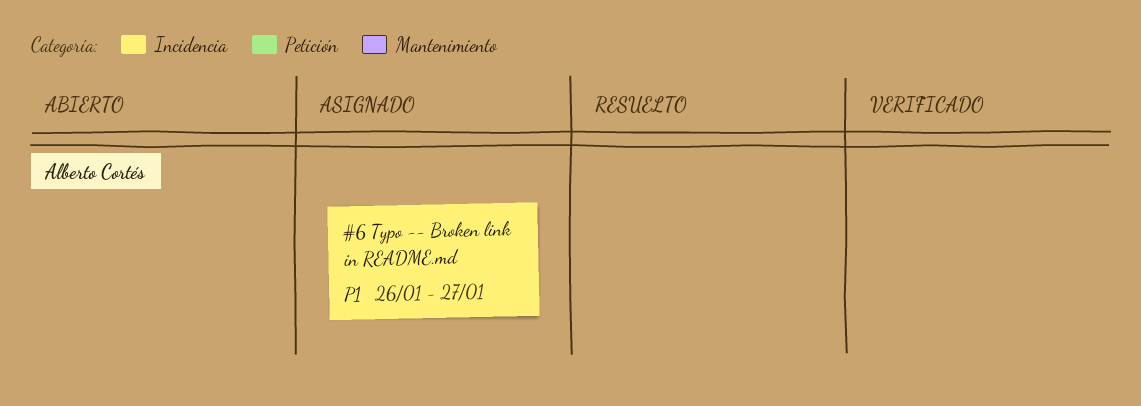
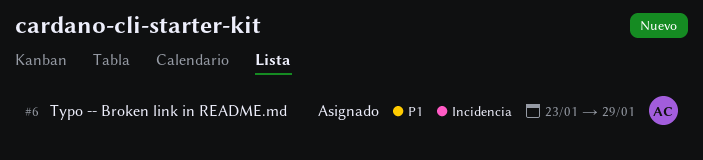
#6, start: Jan 26 -> Jan 23
#6, due: Jan 27 -> Jan 29

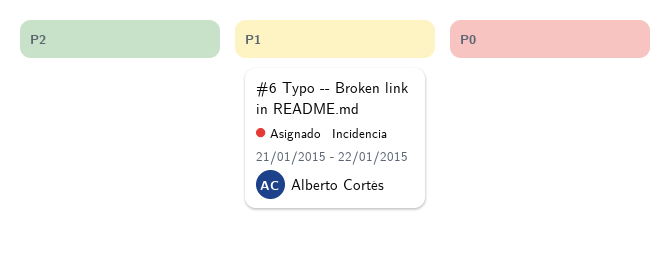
#6, start: Jan 23 -> Jan 21
#6, due: Jan 29 -> Jan 22

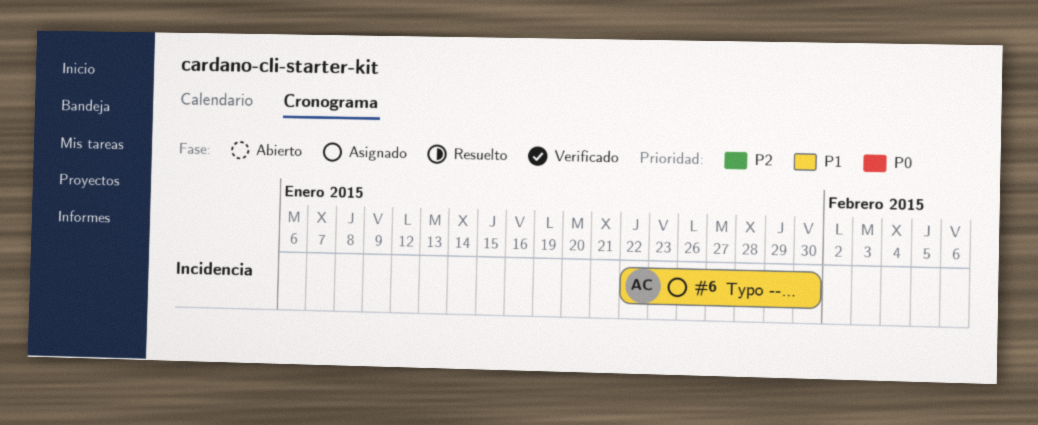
#6, start: Jan 21 -> Jan 22
#6, due: Jan 22 -> Jan 30

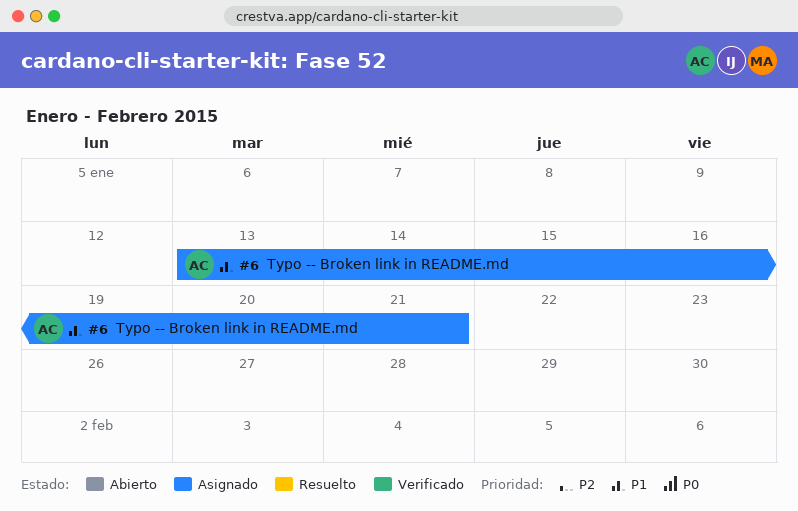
#6, start: Jan 22 -> Jan 13
#6, due: Jan 30 -> Jan 21

